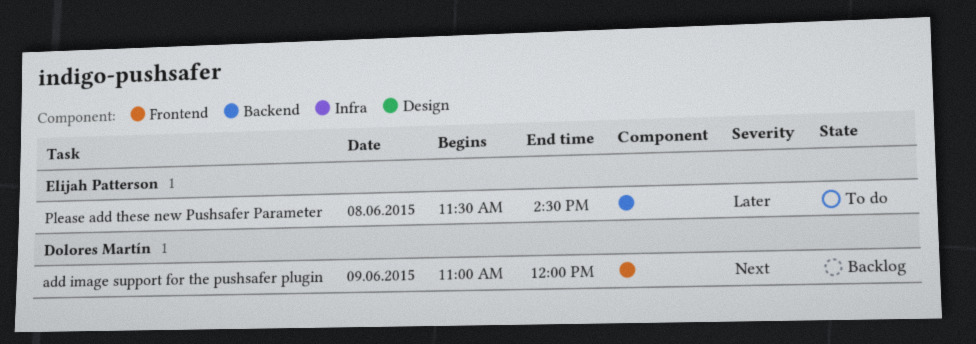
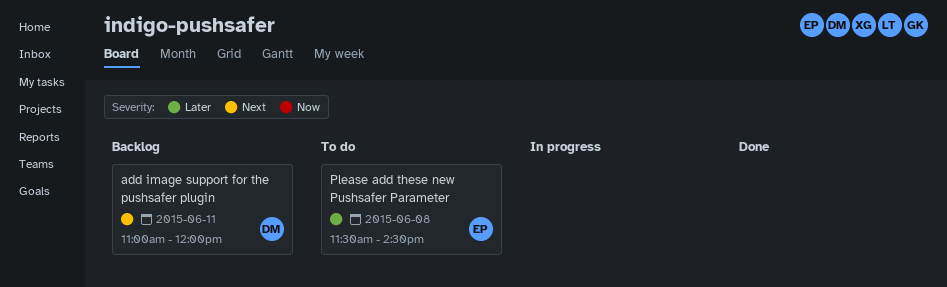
add image support for the pushsafer plugin, day: Jun 9 -> Jun 11

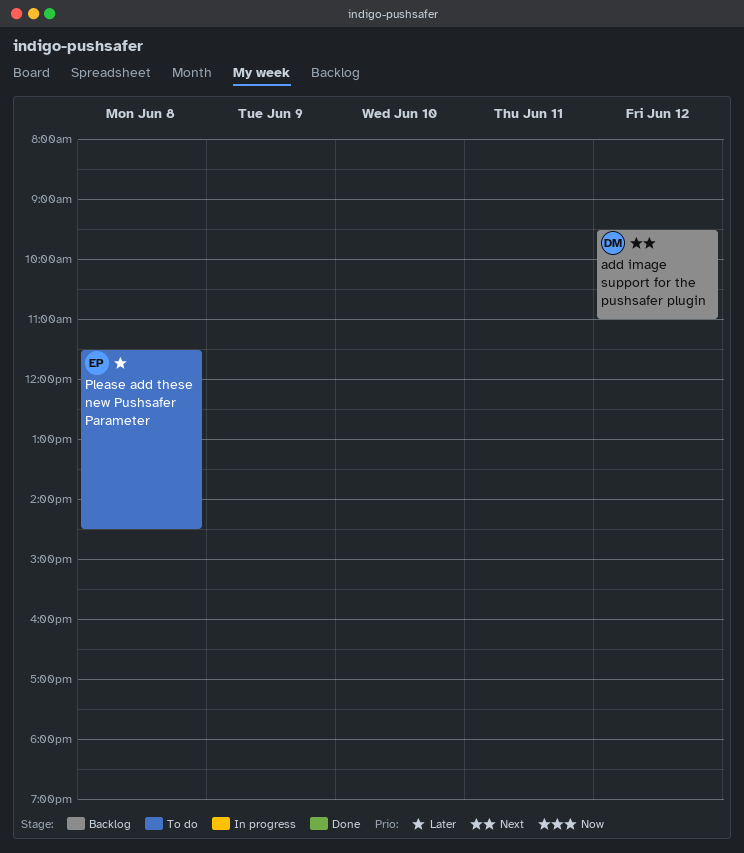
add image support for the pushsafer plugin, day: Jun 11 -> Jun 12
add image support for the pushsafer plugin, begins: 11:00 -> 09:30
add image support for the pushsafer plugin, ends: 12:00 -> 11:00

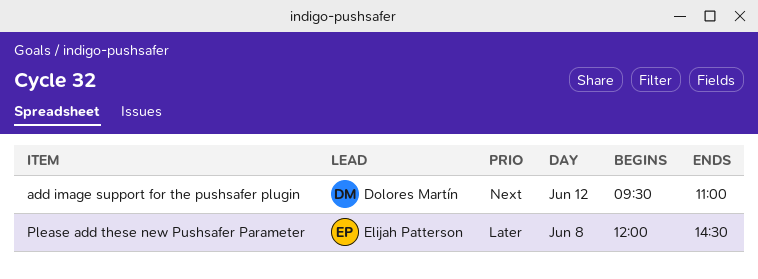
Please add these new Pushsafer Parameter, begins: 11:30 -> 12:00

